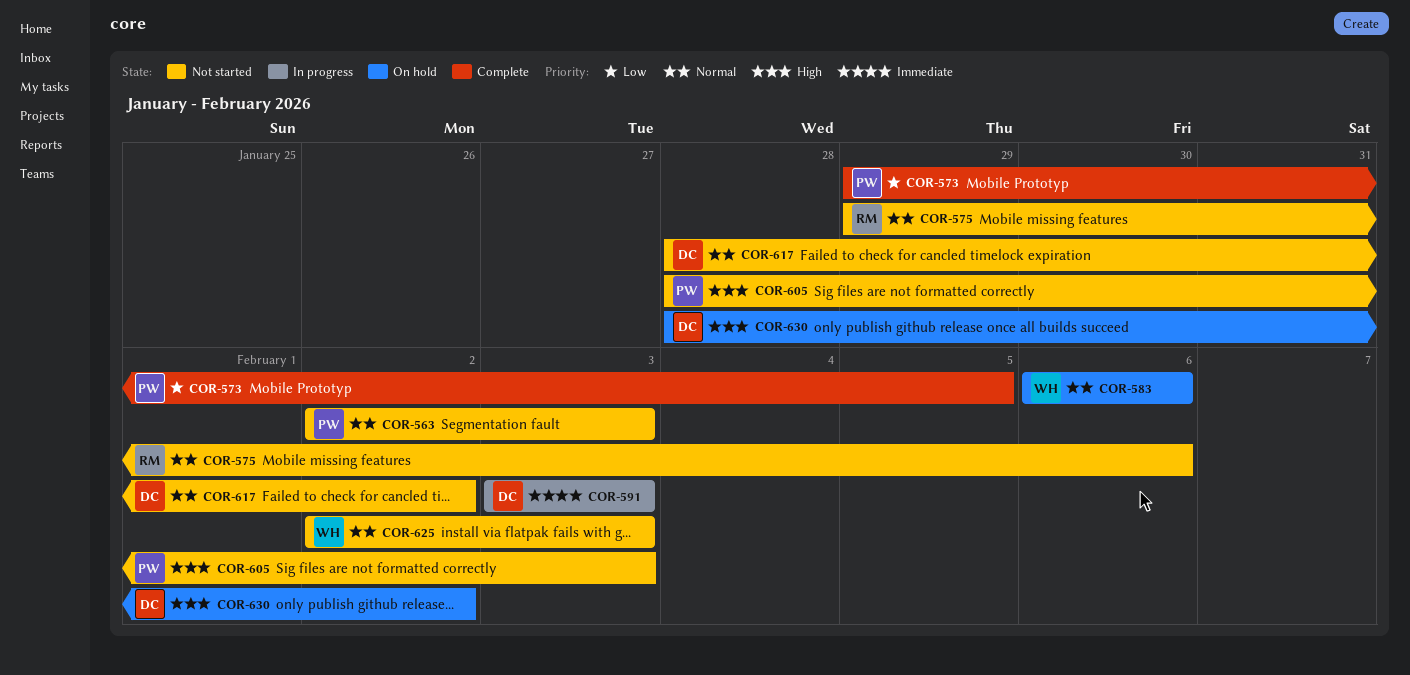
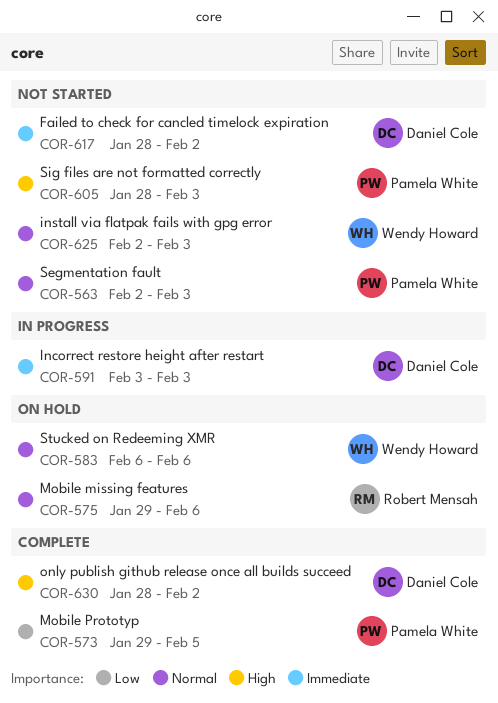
COR-575, status: Not started -> On hold
COR-617, priority: Normal -> Immediate
COR-630, status: On hold -> Complete

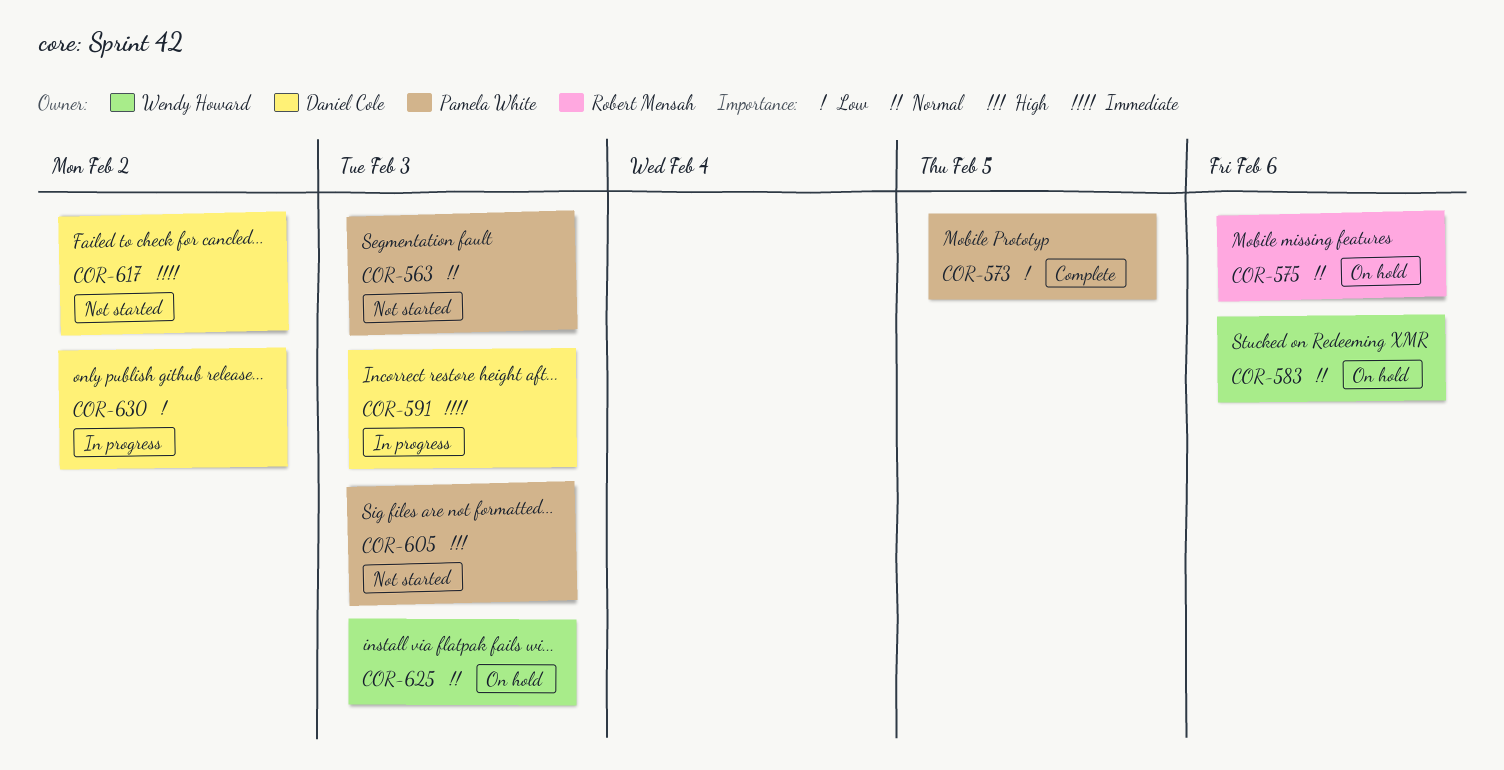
COR-625, status: Not started -> On hold
COR-630, status: Complete -> In progress
COR-630, priority: High -> Low

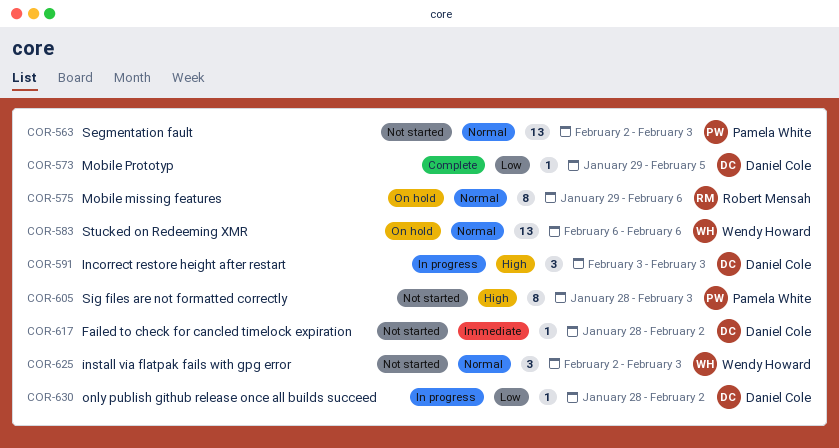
COR-573, owner: Pamela White -> Daniel Cole
COR-591, priority: Immediate -> High
COR-625, status: On hold -> Not started

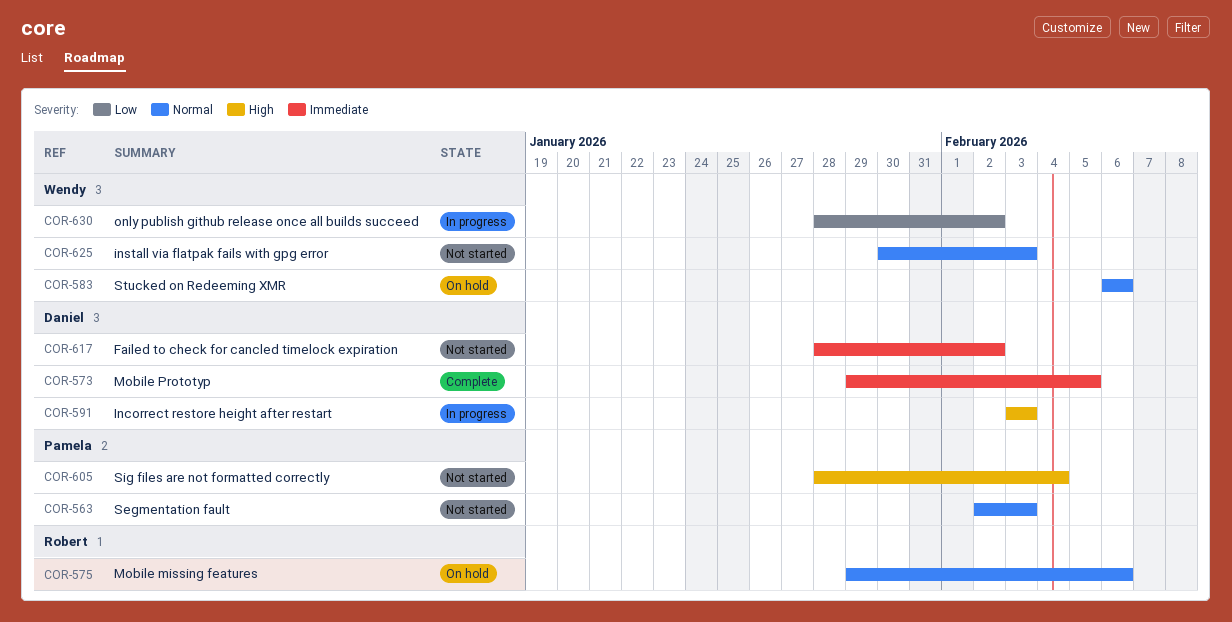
COR-573, priority: Low -> Immediate
COR-605, due: Feb 3 -> Feb 4
COR-625, start: Feb 2 -> Jan 30
COR-630, owner: Daniel Cole -> Wendy Howard

